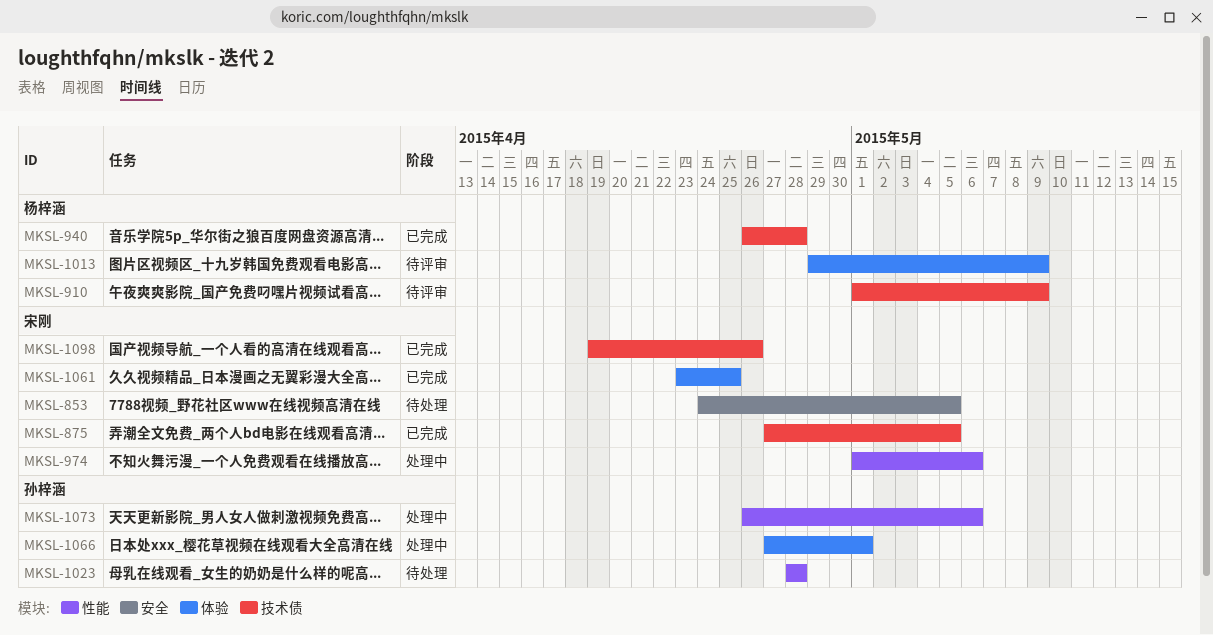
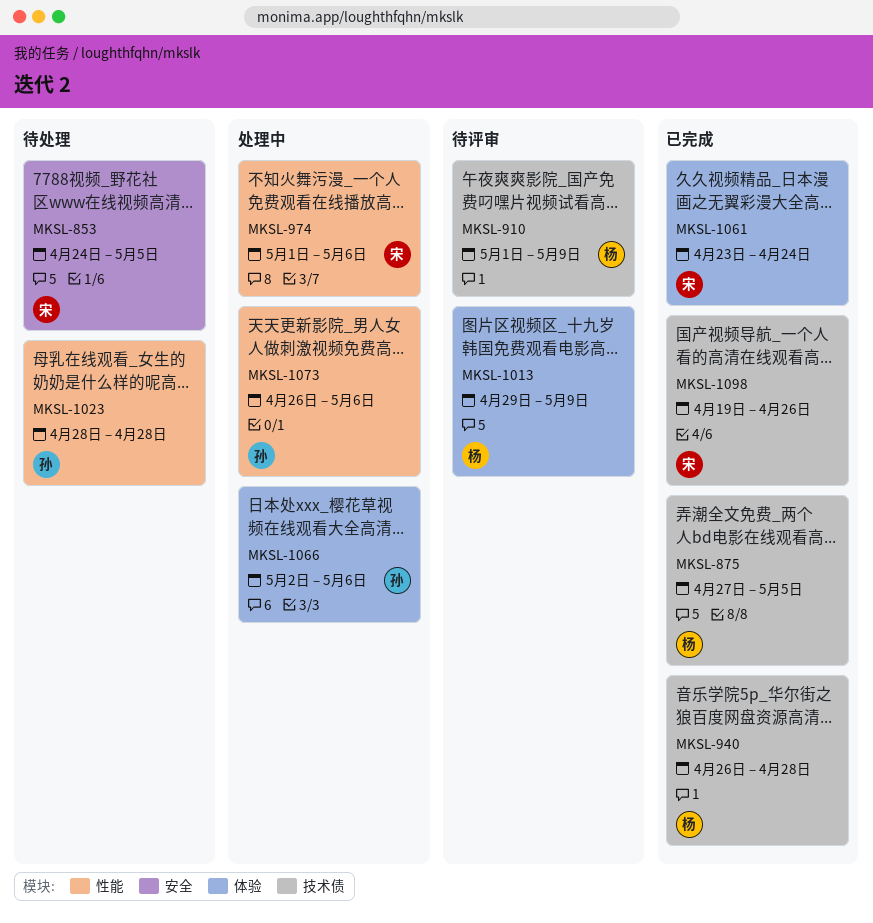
MKSL-875, owner: 宋刚 -> 杨梓涵
MKSL-1061, due: Apr 25 -> Apr 24
MKSL-1066, start: Apr 27 -> May 2
MKSL-1066, due: May 1 -> May 6

